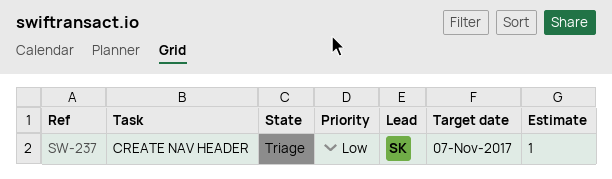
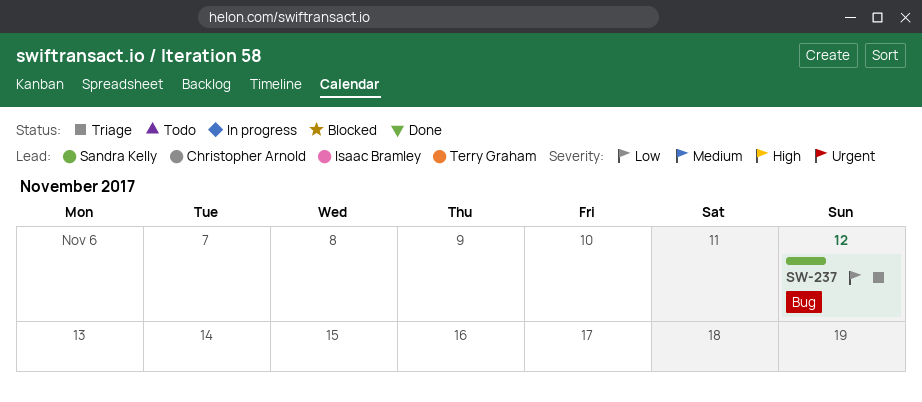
SW-237, due: Nov 7 -> Nov 12

